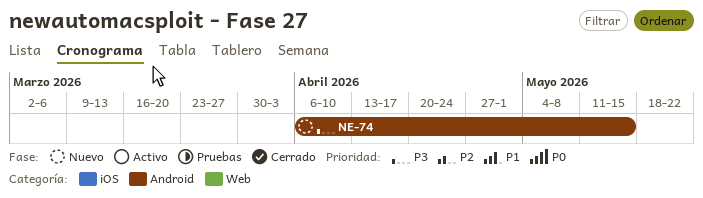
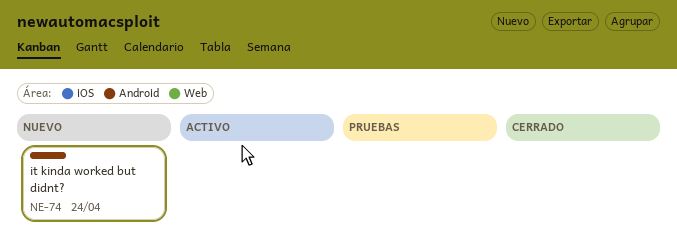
NE-74, due: May 15 -> Apr 24

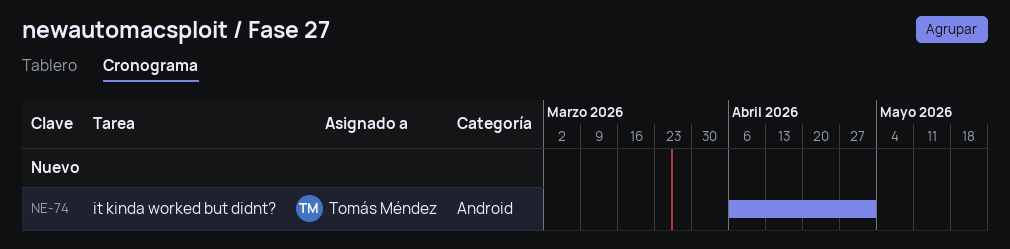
NE-74, due: Apr 24 -> May 1

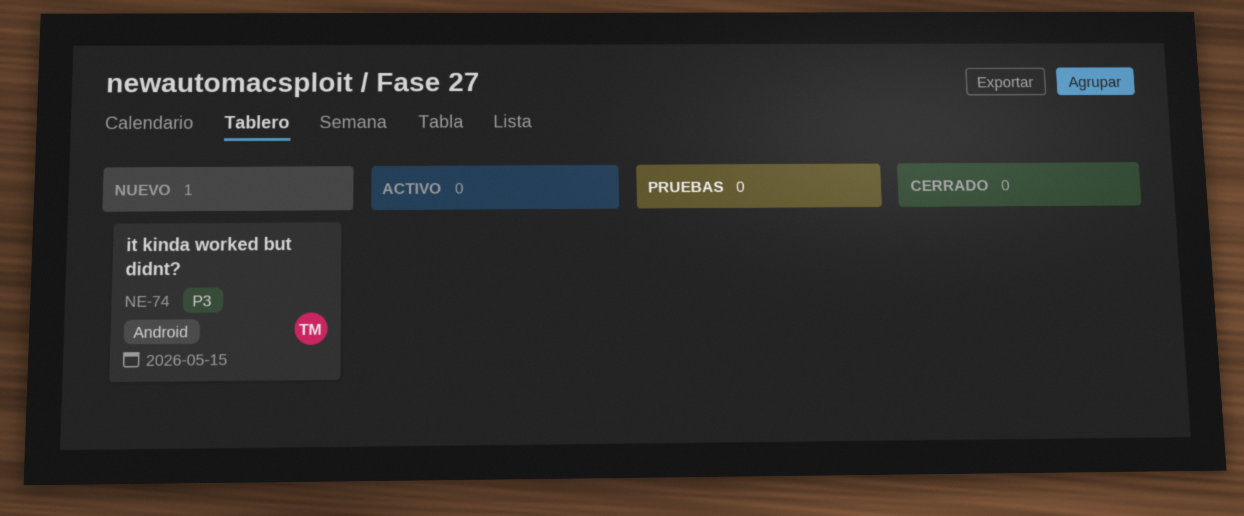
NE-74, due: May 1 -> May 15

